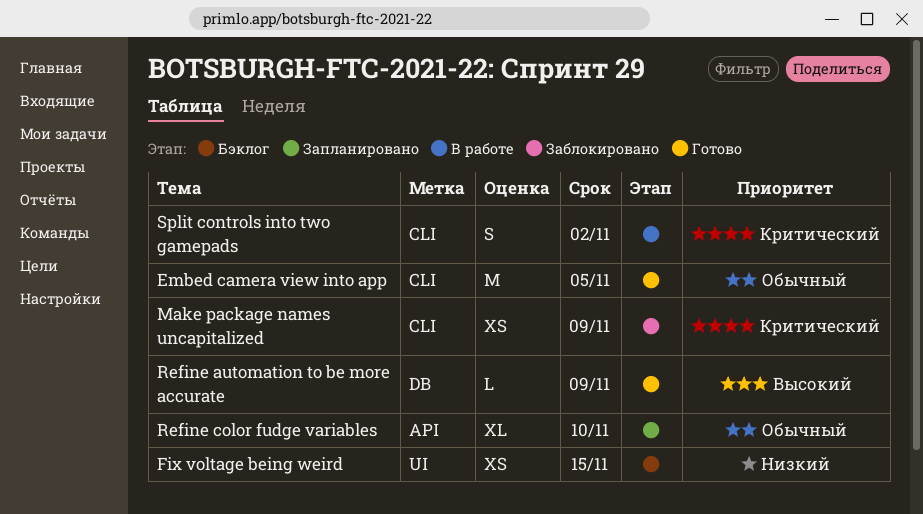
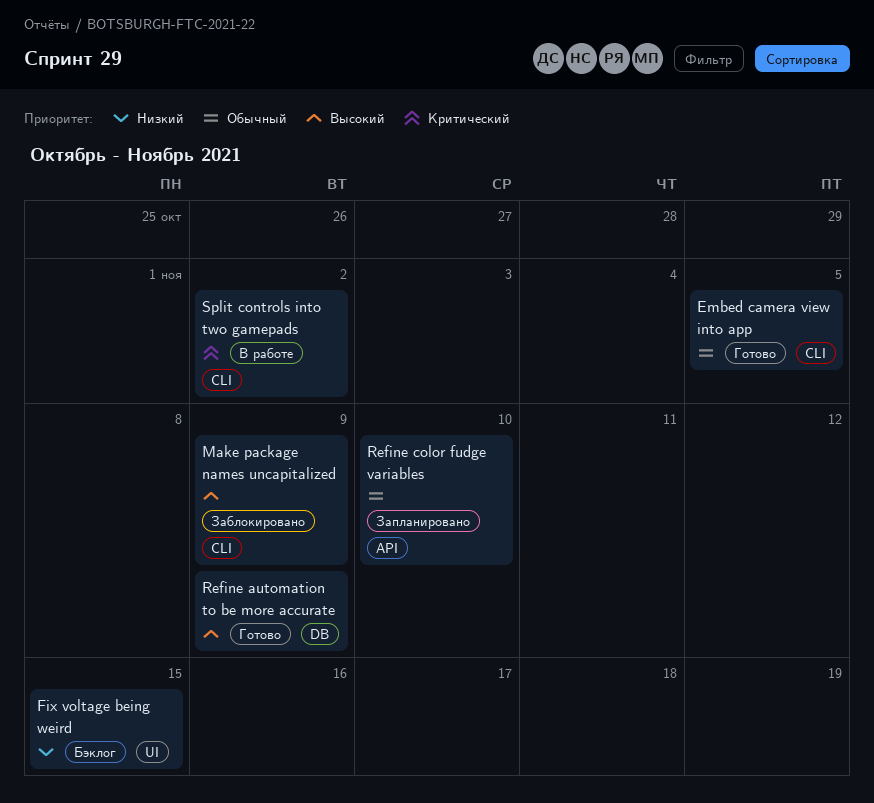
Make package names uncapitalized, priority: Критический -> Высокий

